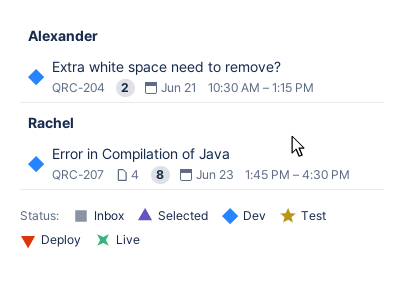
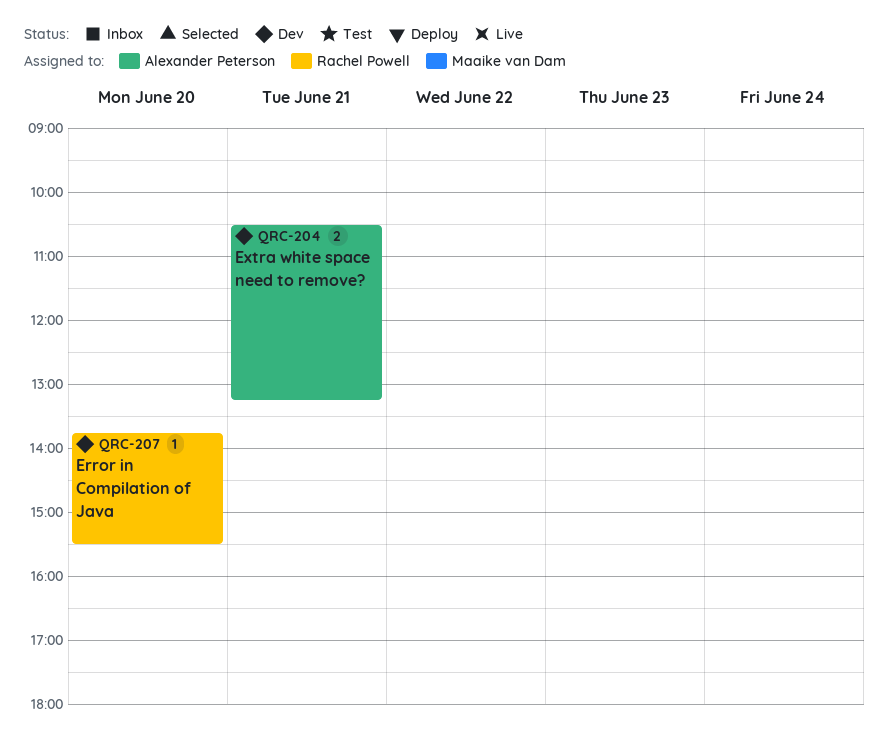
QRC-207, estimate: 8 -> 1
QRC-207, day: Jun 23 -> Jun 20
QRC-207, ends: 16:30 -> 15:30

